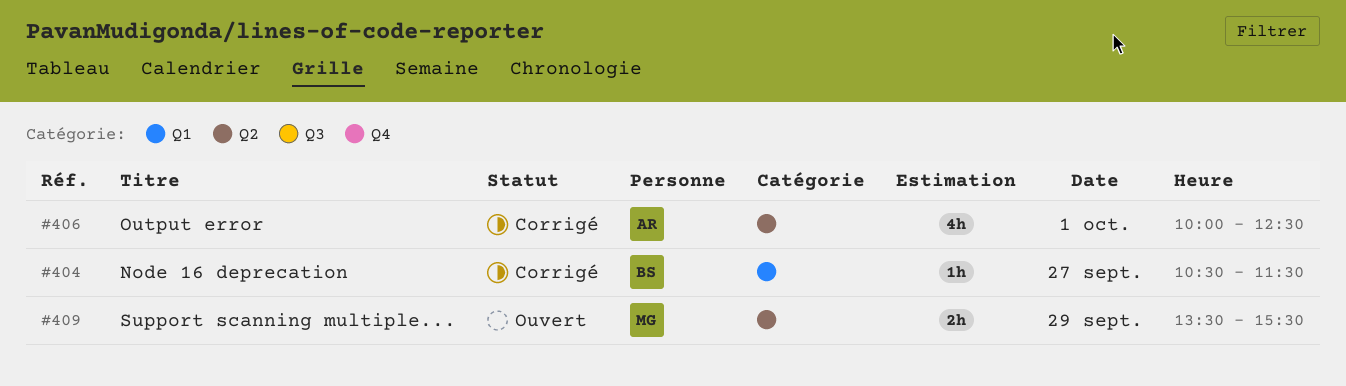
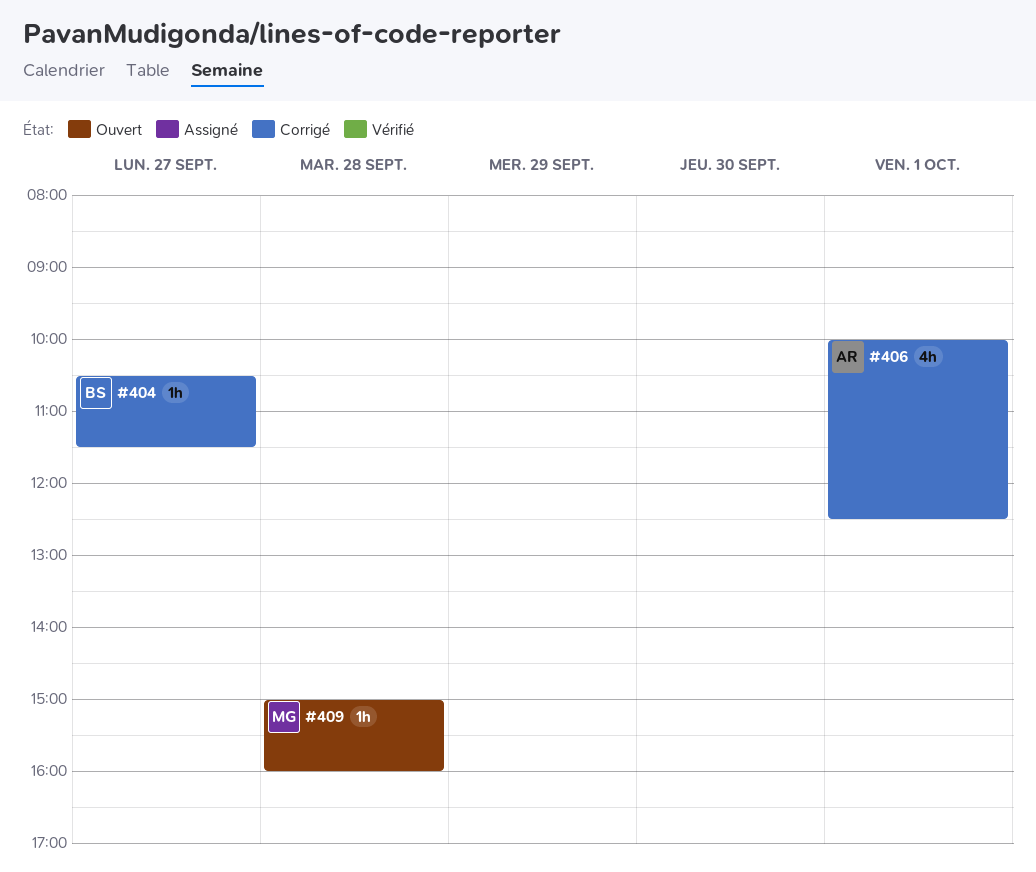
#409, estimate: 2h -> 1h
#409, day: Sep 29 -> Sep 28
#409, begins: 13:30 -> 15:00
#409, ends: 15:30 -> 16:00

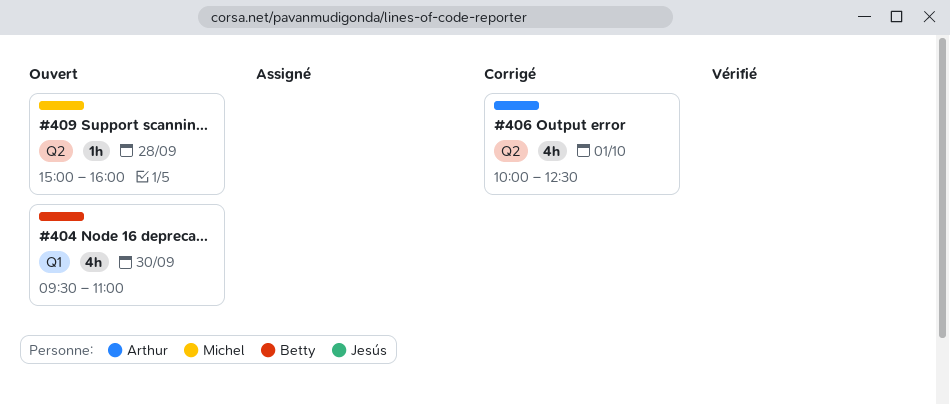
#404, status: Corrigé -> Ouvert
#404, estimate: 1h -> 4h
#404, day: Sep 27 -> Sep 30
#404, begins: 10:30 -> 09:30
#404, ends: 11:30 -> 11:00

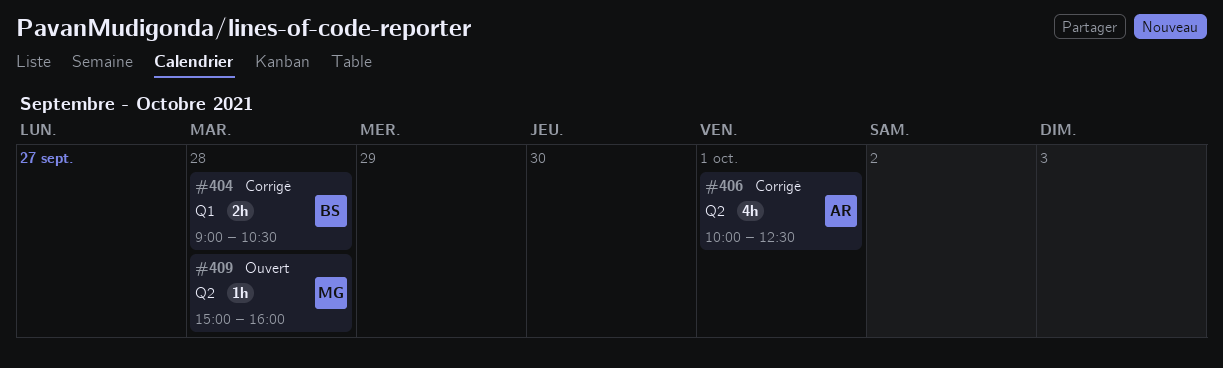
#404, status: Ouvert -> Corrigé
#404, estimate: 4h -> 2h
#404, day: Sep 30 -> Sep 28
#404, begins: 09:30 -> 09:00
#404, ends: 11:00 -> 10:30

